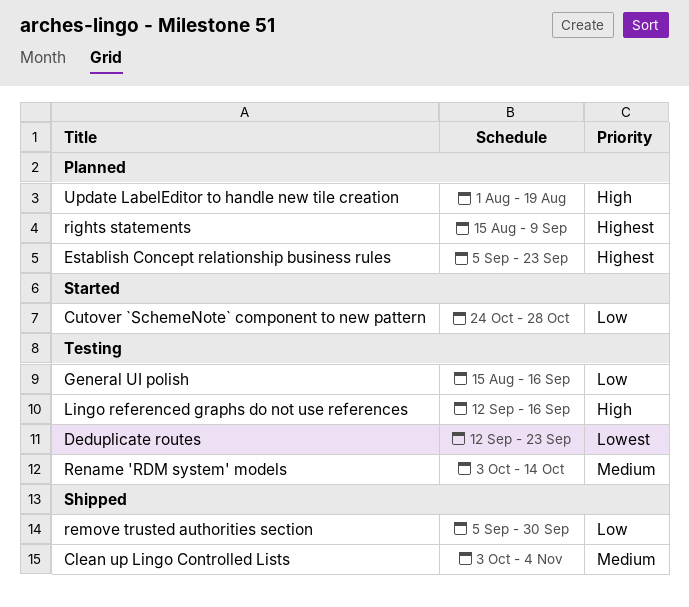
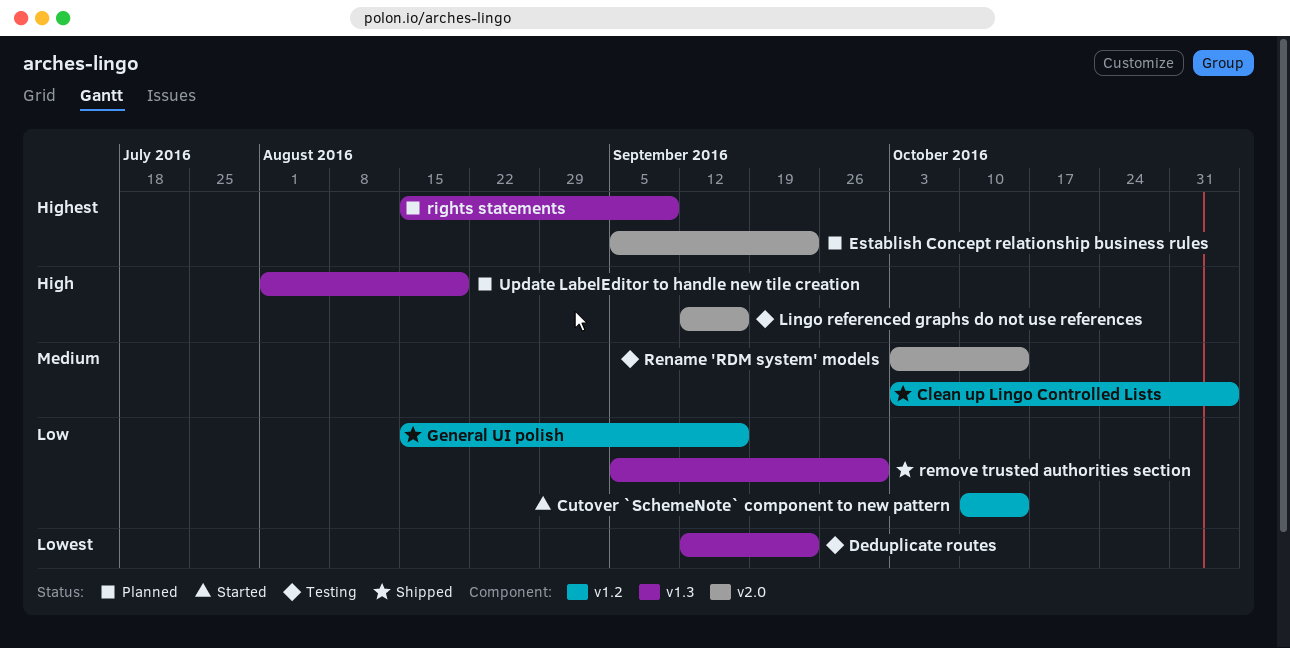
Cutover `SchemeNote` component to new pattern, start: Oct 24 -> Oct 10
Cutover `SchemeNote` component to new pattern, due: Oct 28 -> Oct 14
General UI polish, status: Testing -> Shipped

